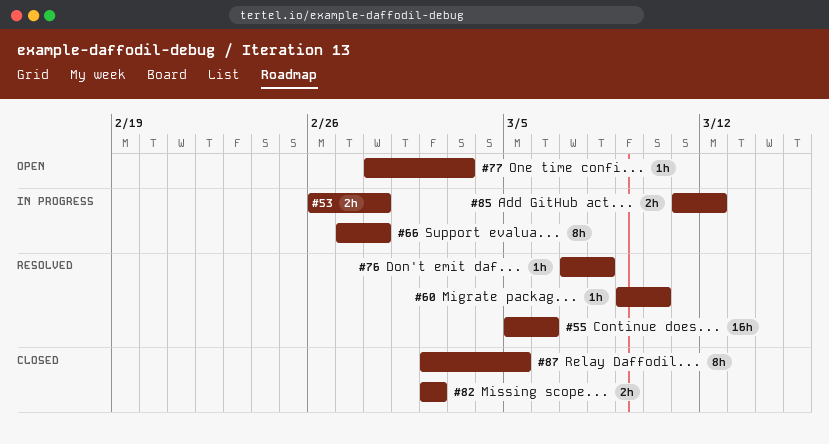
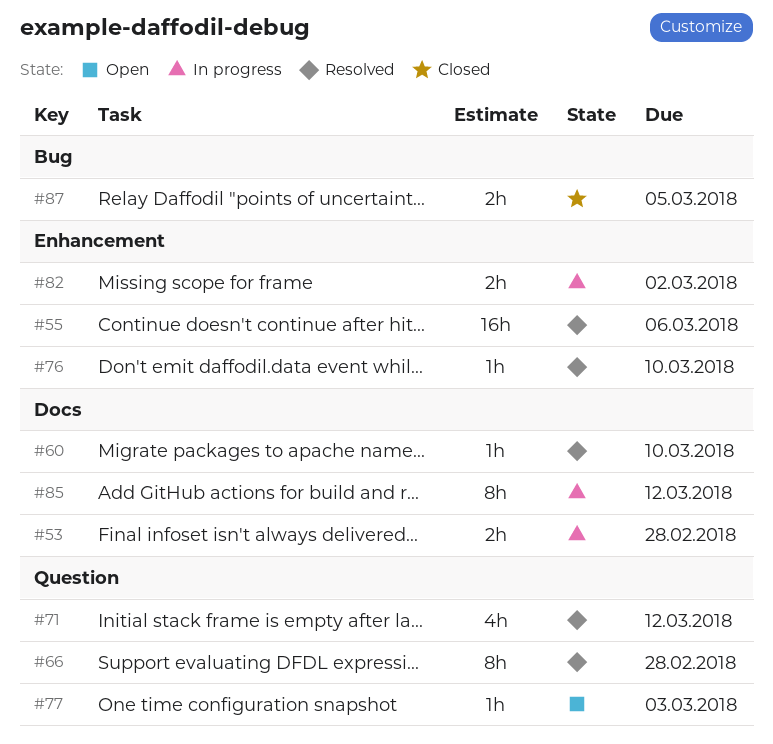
#66, status: In progress -> Resolved
#71: none -> present
#76, due: Mar 8 -> Mar 10
#82, status: Closed -> In progress
#85, estimate: 2h -> 8h
#87, estimate: 8h -> 2h

